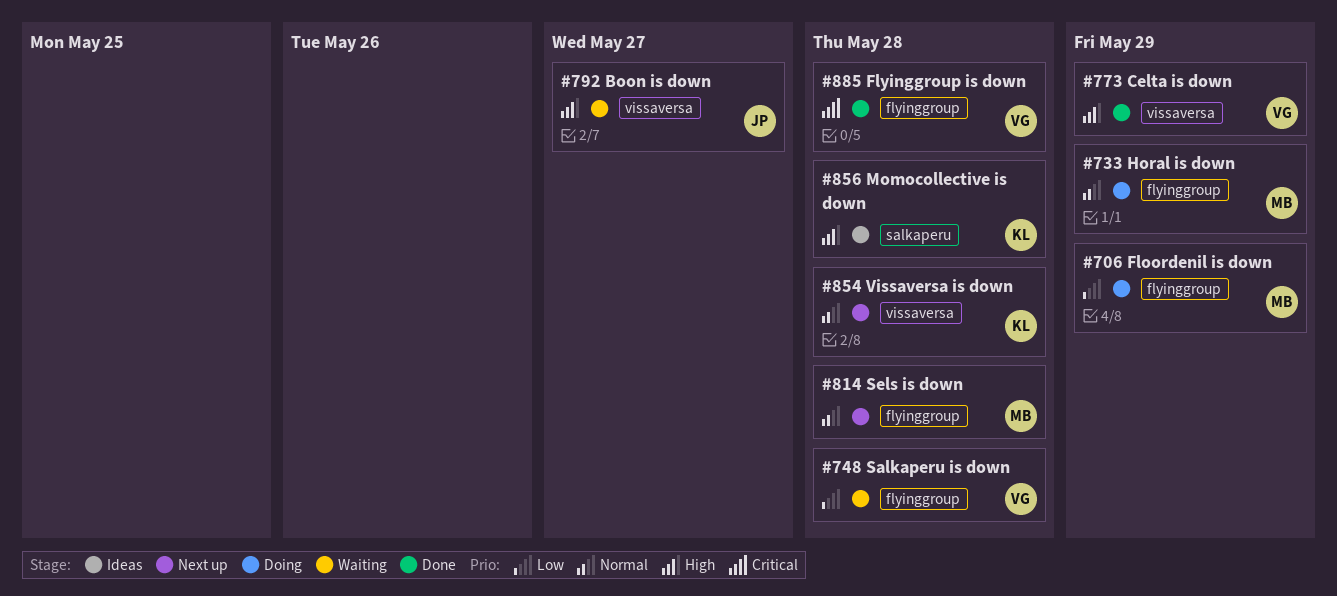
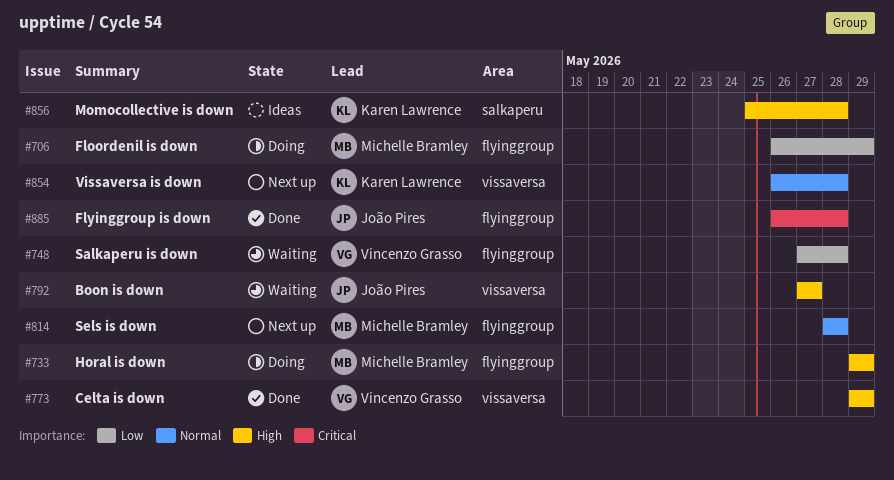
#733, priority: Normal -> High
#885, owner: Vincenzo Grasso -> João Pires

